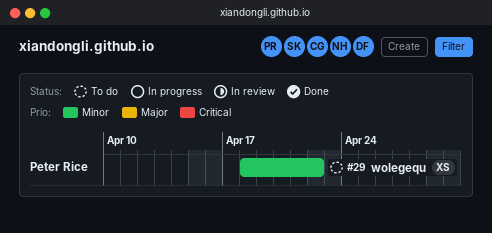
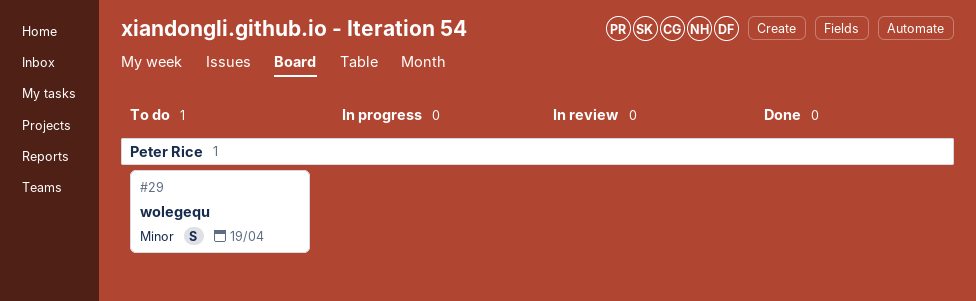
#29, estimate: XS -> S
#29, due: Apr 22 -> Apr 19

